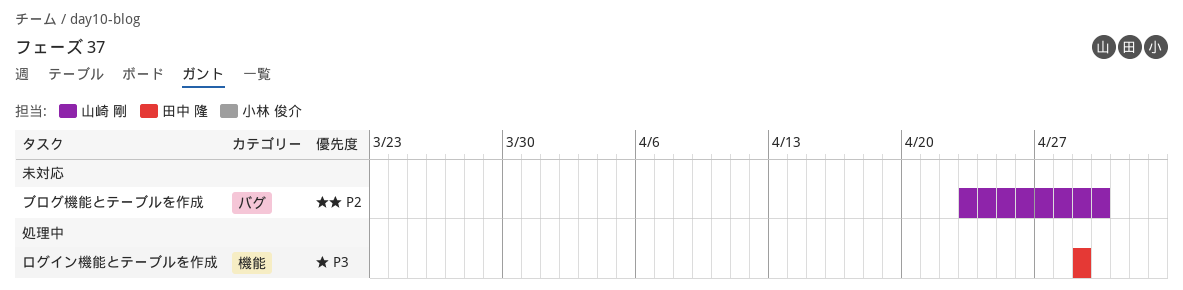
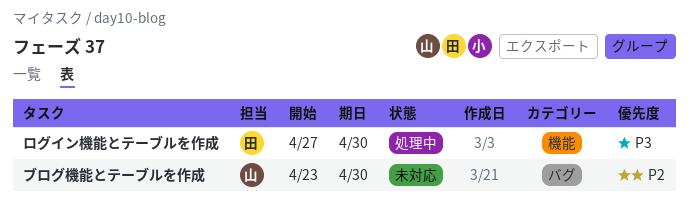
ログイン機能とテーブルを作成, start: Apr 29 -> Apr 27
ログイン機能とテーブルを作成, due: Apr 29 -> Apr 30

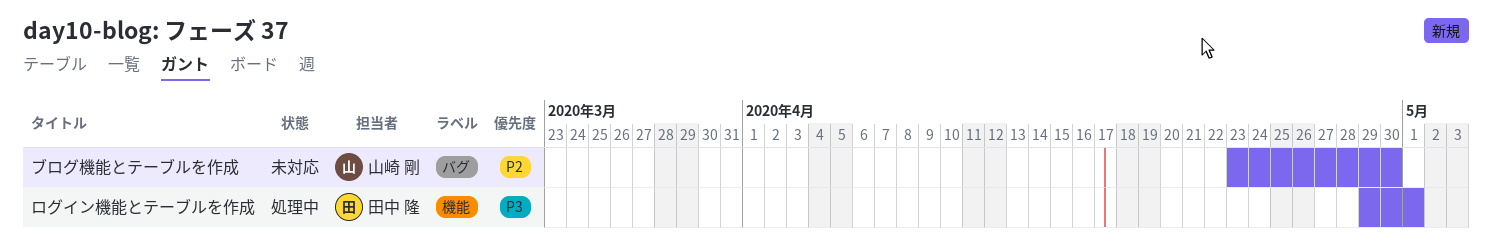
ログイン機能とテーブルを作成, start: Apr 27 -> Apr 29
ログイン機能とテーブルを作成, due: Apr 30 -> May 1

